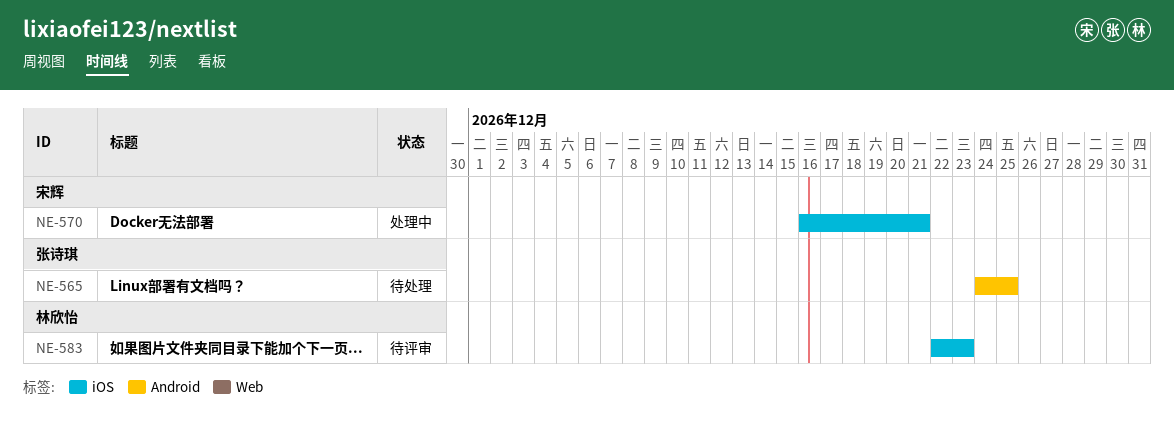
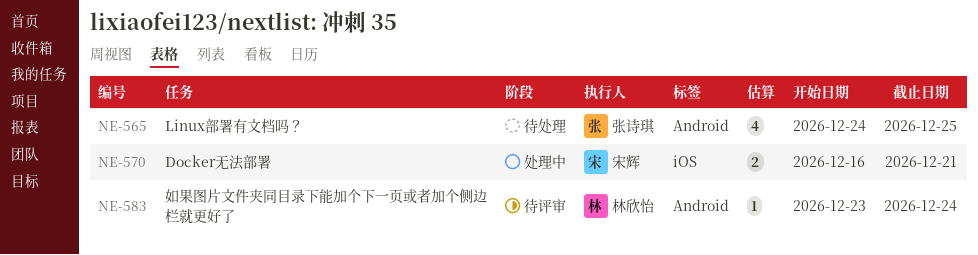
NE-583, label: iOS -> Android
NE-583, start: Dec 22 -> Dec 23
NE-583, due: Dec 23 -> Dec 24

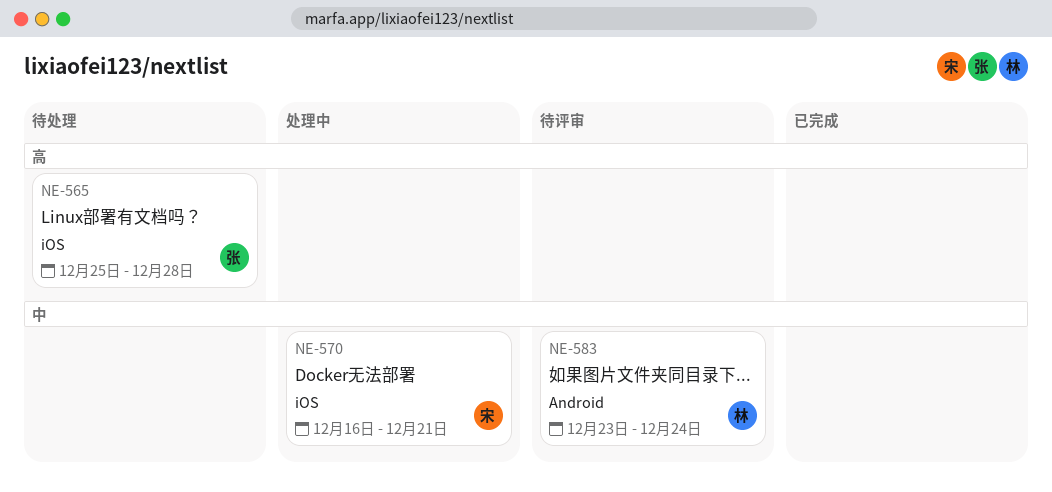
NE-565, label: Android -> iOS
NE-565, start: Dec 24 -> Dec 25
NE-565, due: Dec 25 -> Dec 28

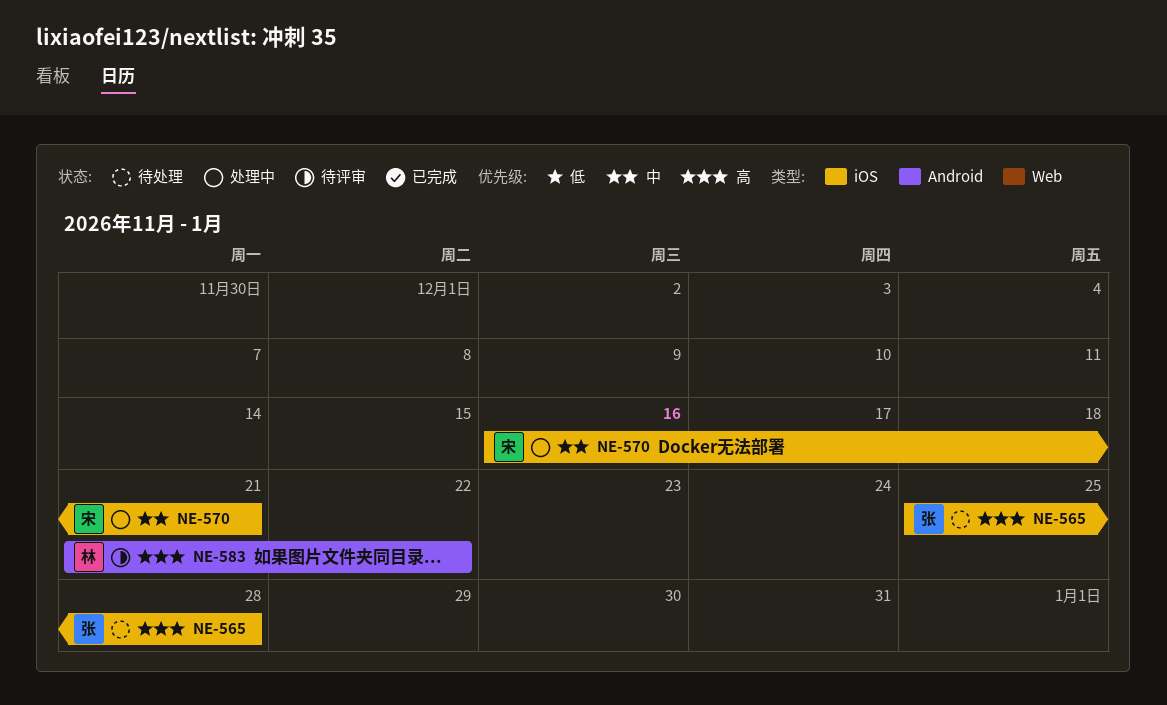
NE-583, priority: 中 -> 高
NE-583, start: Dec 23 -> Dec 21
NE-583, due: Dec 24 -> Dec 22

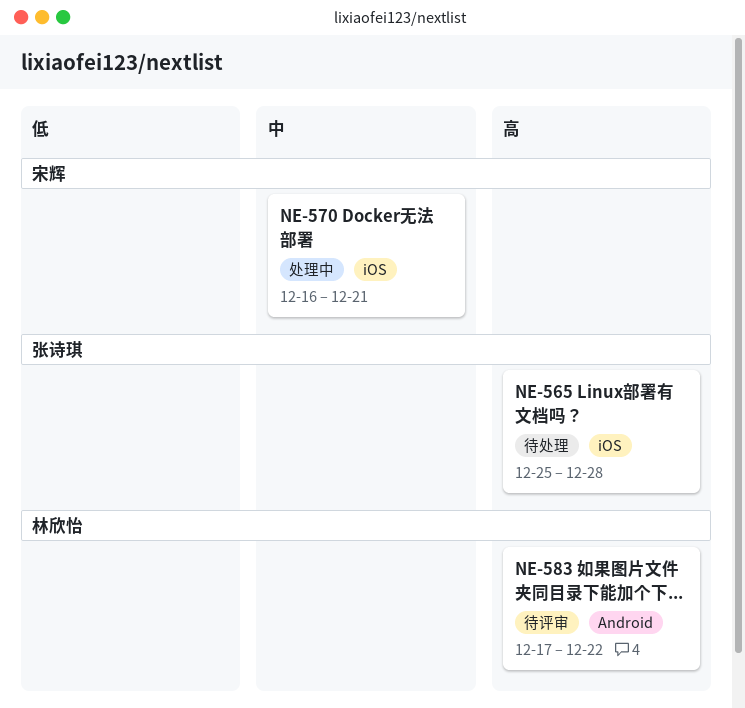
NE-583, start: Dec 21 -> Dec 17

